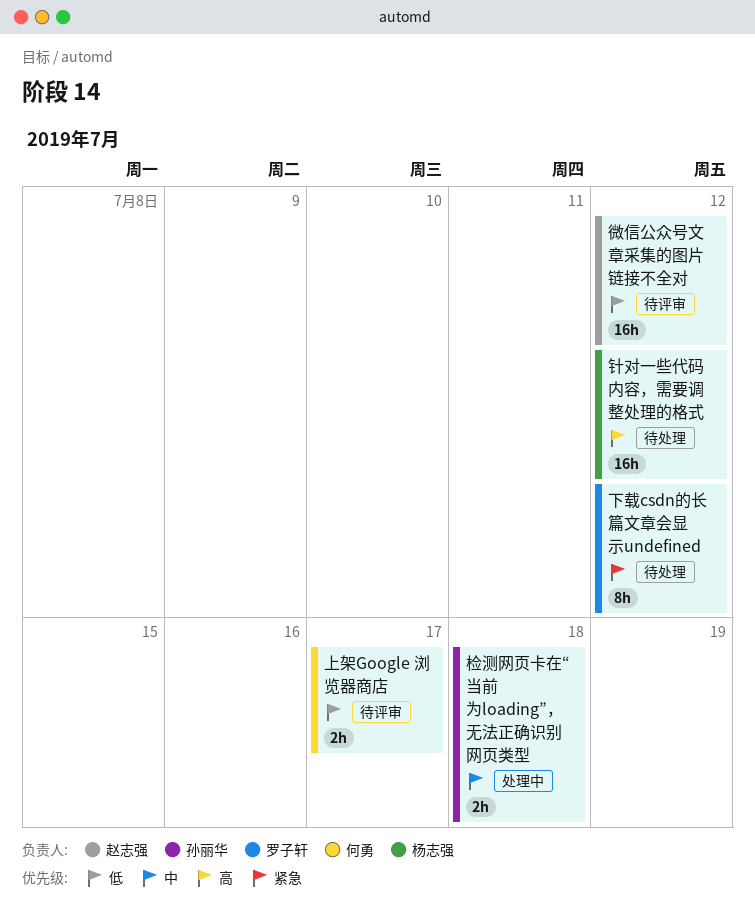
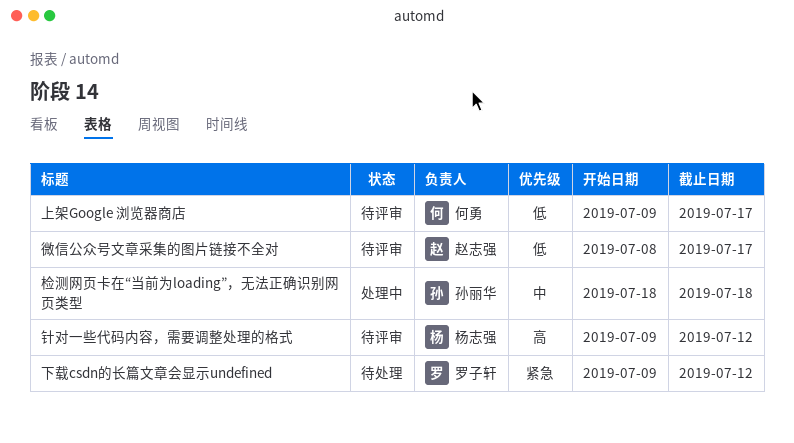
微信公众号文章采集的图片链接不全对, due: Jul 12 -> Jul 17
针对一些代码内容，需要调整处理的格式, status: 待处理 -> 待评审

